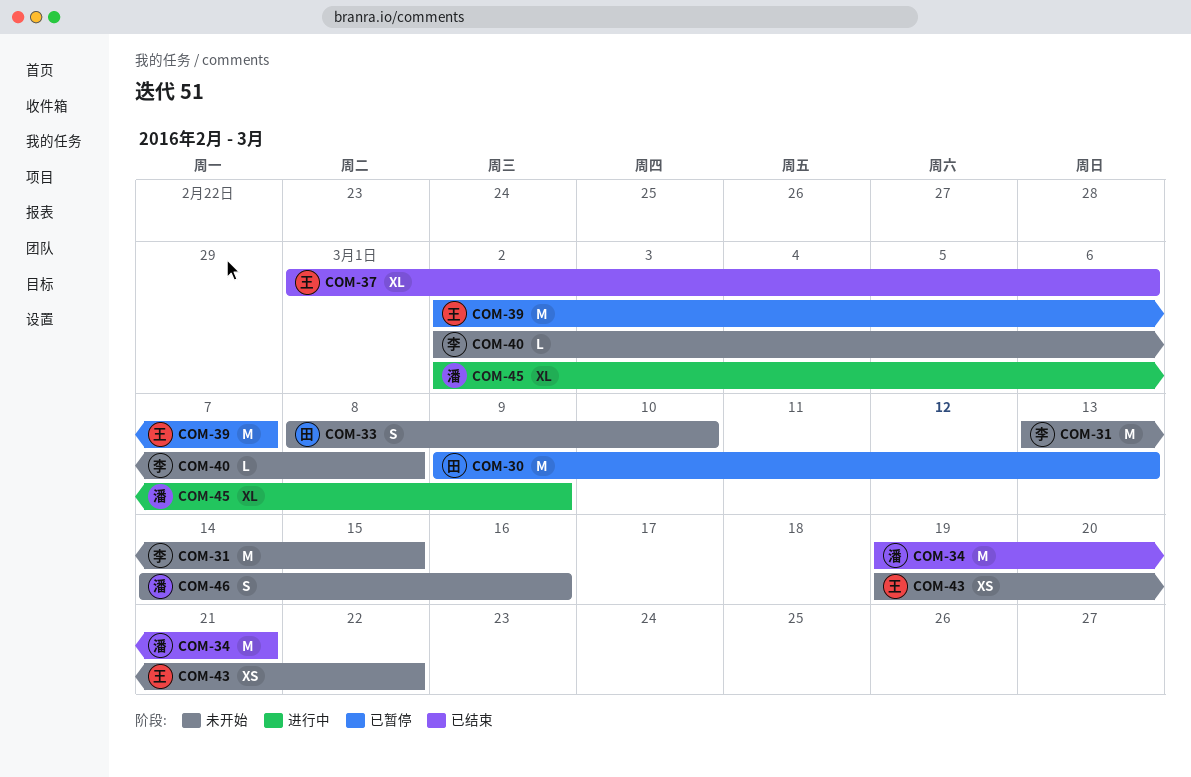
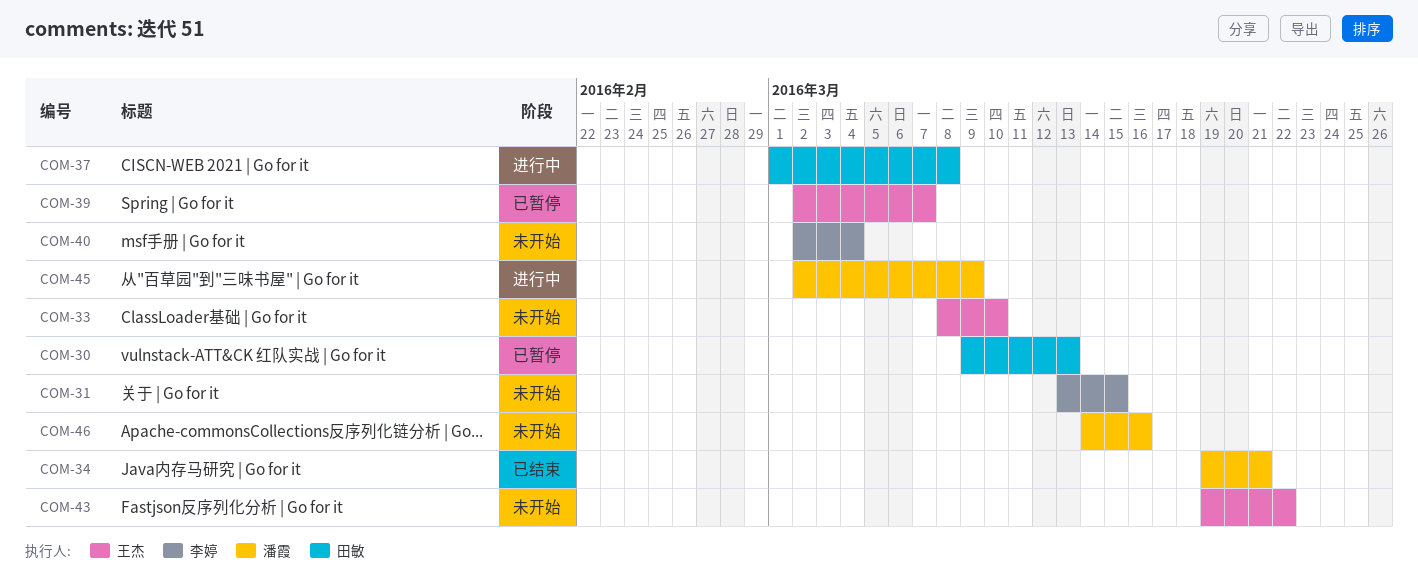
COM-33, owner: 田敏 -> 王杰
COM-37, status: 已结束 -> 进行中
COM-37, owner: 王杰 -> 田敏
COM-37, due: Mar 6 -> Mar 8
COM-40, due: Mar 8 -> Mar 4

